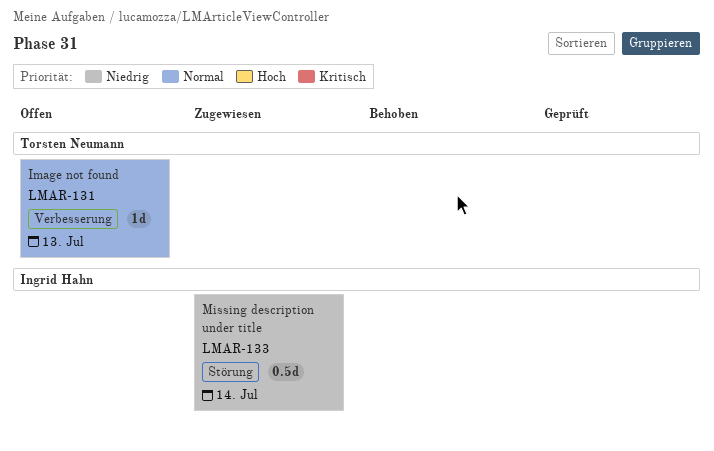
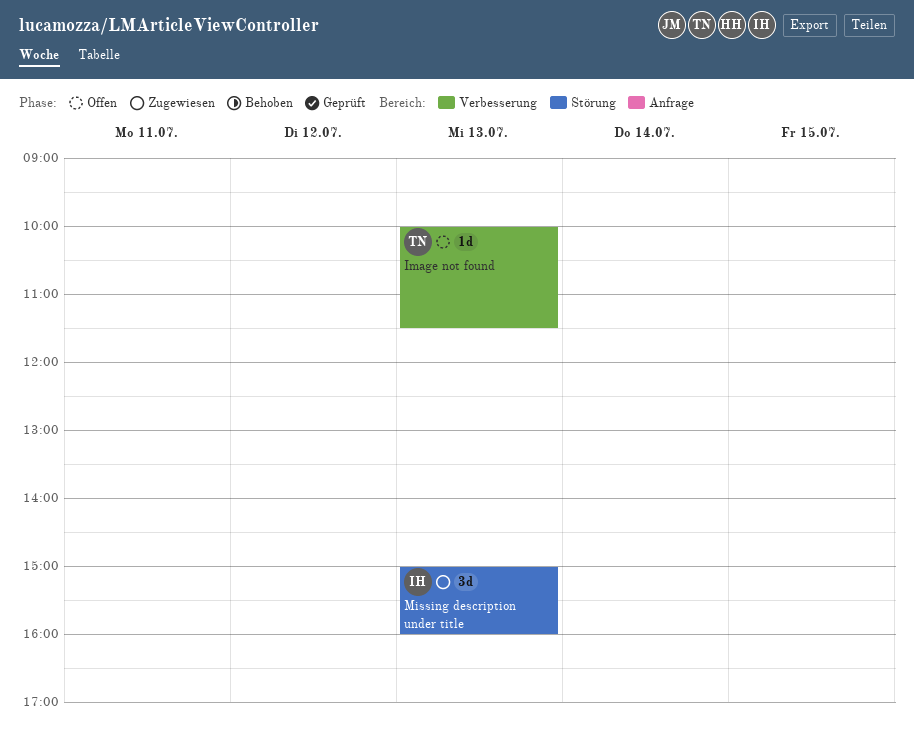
Missing description under title, estimate: 0.5d -> 3d
Missing description under title, day: Jul 14 -> Jul 13

